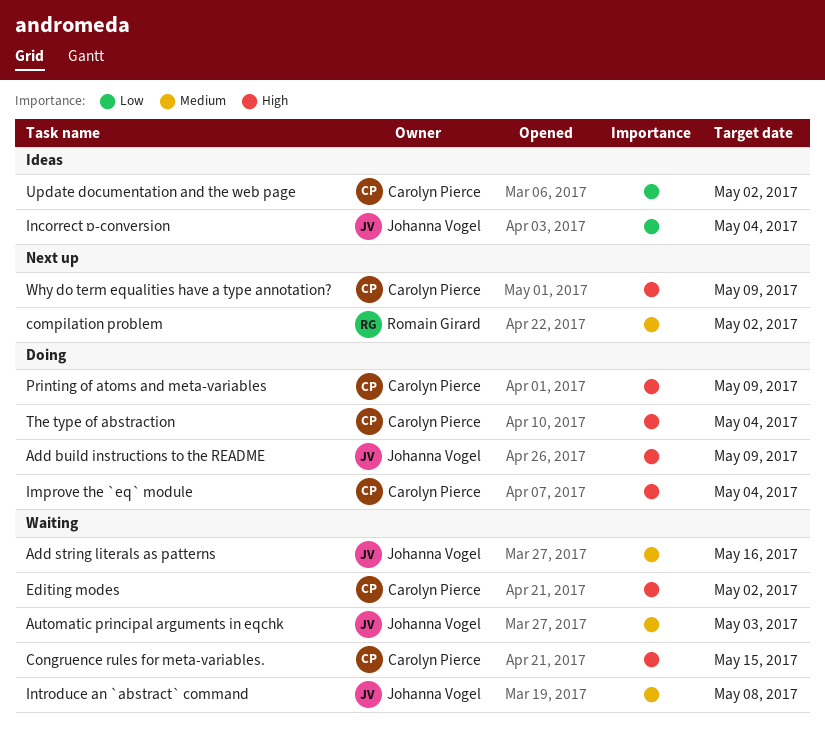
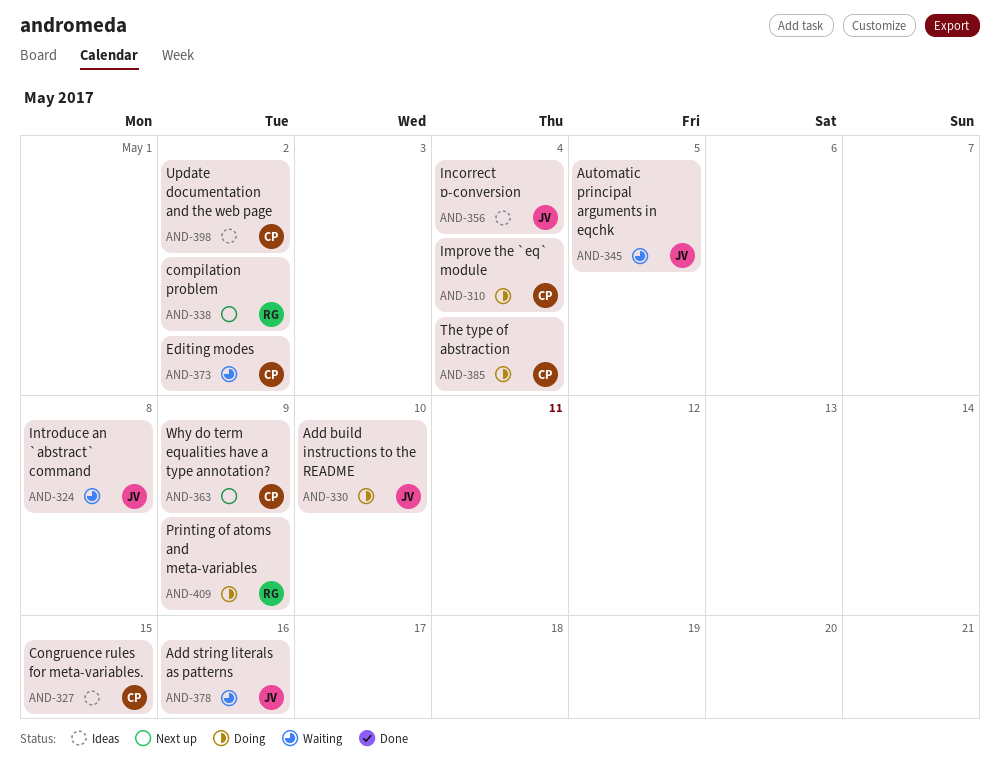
Add build instructions to the README, due: May 9 -> May 10
Automatic principal arguments in eqchk, due: May 3 -> May 5
Congruence rules for meta-variables., status: Waiting -> Ideas
Printing of atoms and meta-variables, owner: Carolyn Pierce -> Romain Girard

